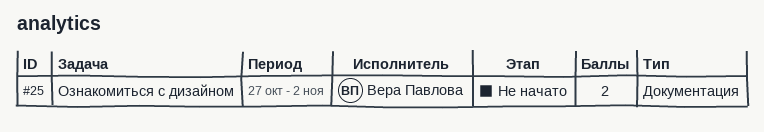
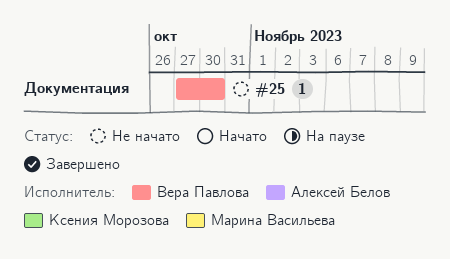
#25, estimate: 2 -> 1
#25, due: Nov 2 -> Oct 30

